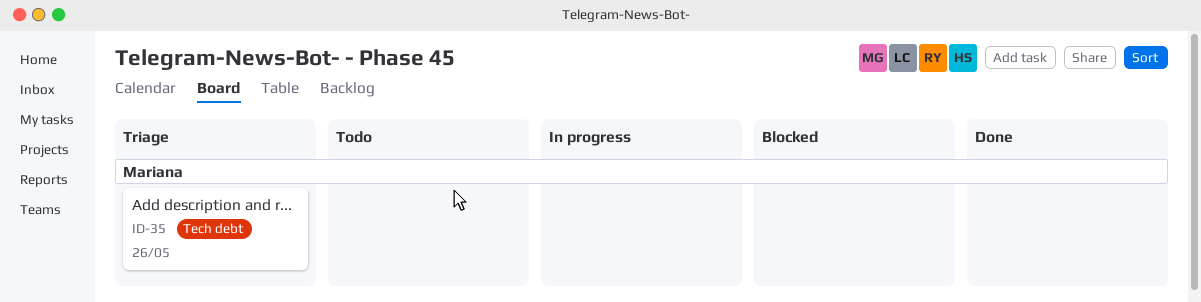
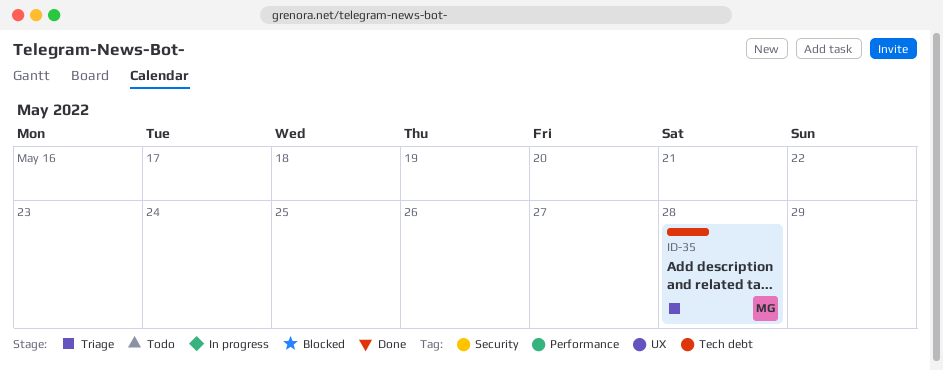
ID-35, due: May 26 -> May 28

